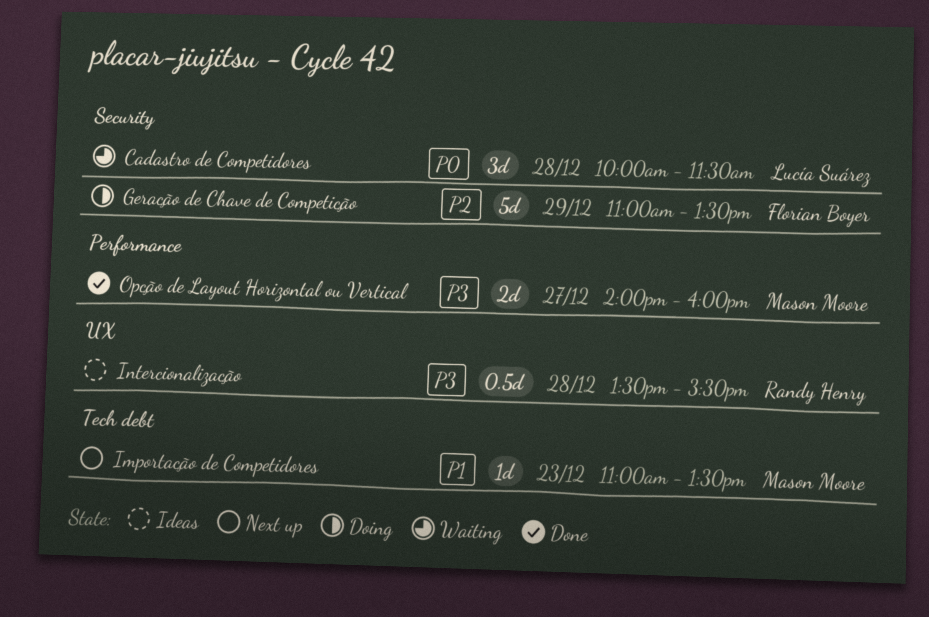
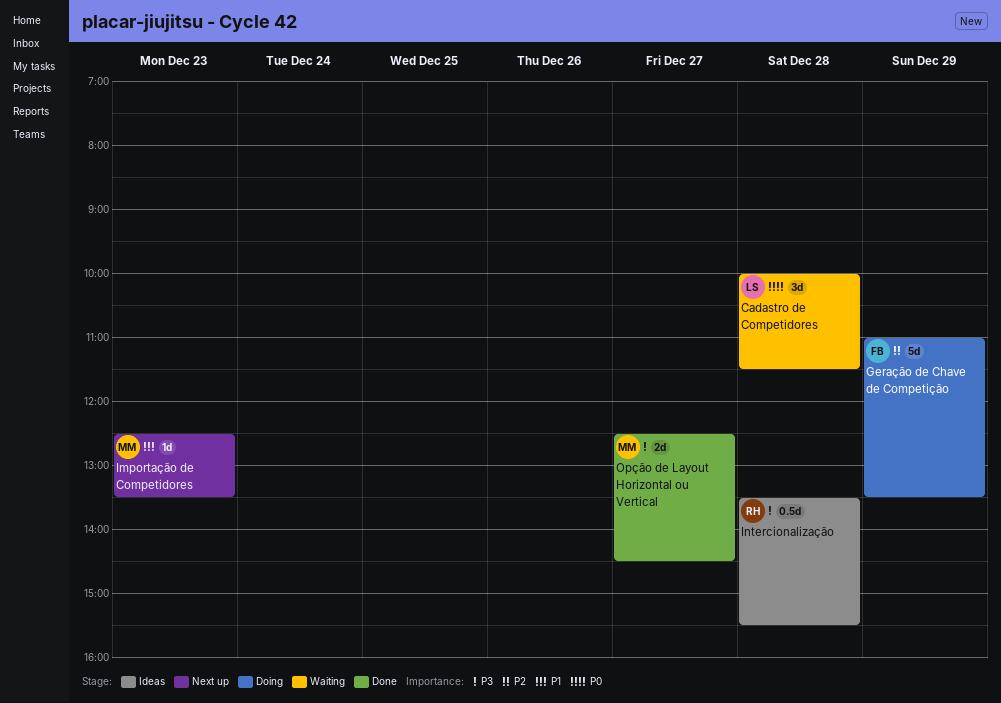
Importação de Competidores, begins: 11:00 -> 12:30
Opção de Layout Horizontal ou Vertical, begins: 14:00 -> 12:30
Opção de Layout Horizontal ou Vertical, ends: 16:00 -> 14:30

